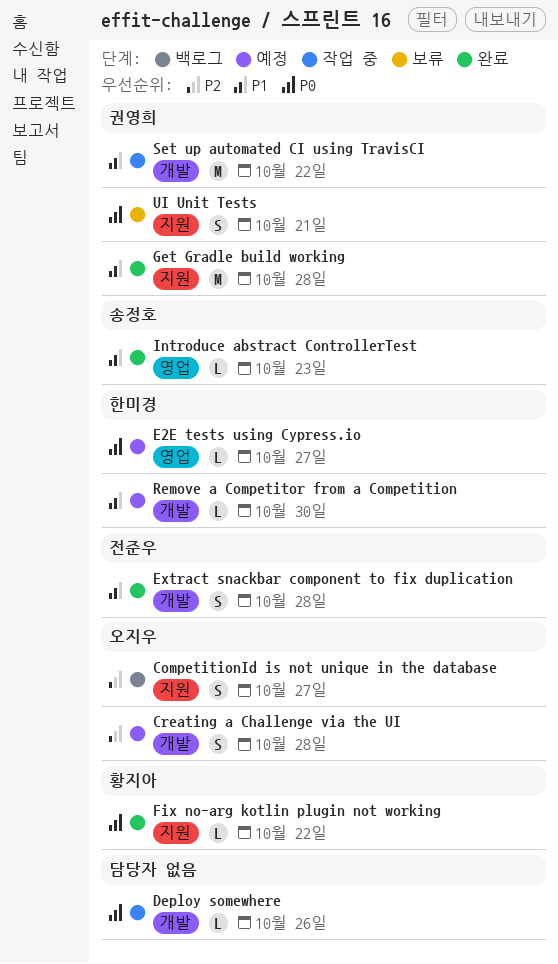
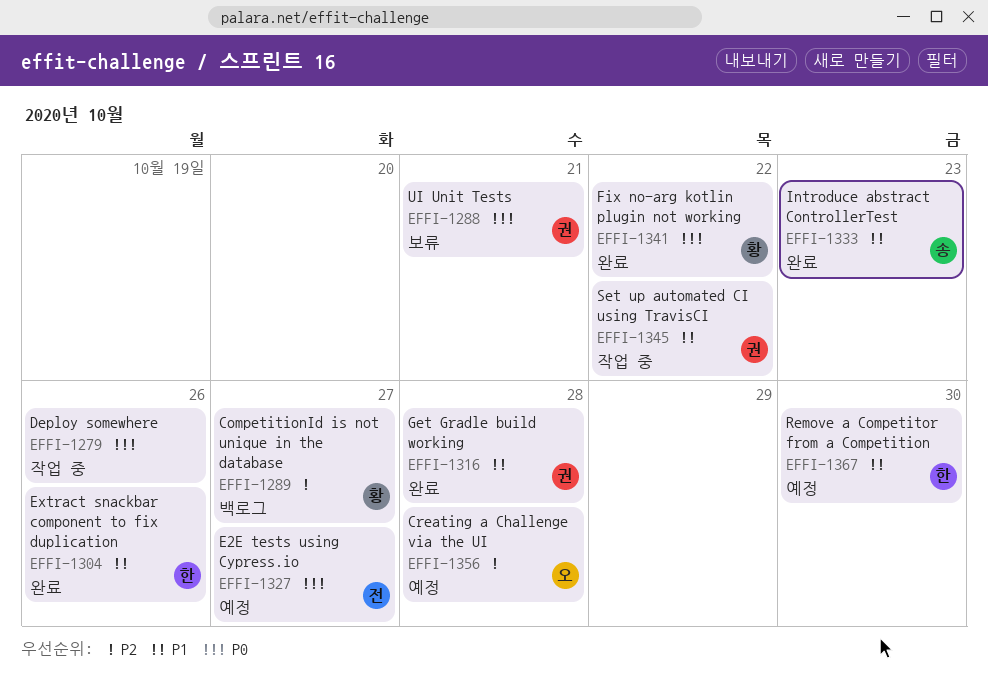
CompetitionId is not unique in the database, owner: 오지우 -> 황지아
E2E tests using Cypress.io, owner: 한미경 -> 전준우
Extract snackbar component to fix duplication, owner: 전준우 -> 한미경
Extract snackbar component to fix duplication, due: Oct 28 -> Oct 26

